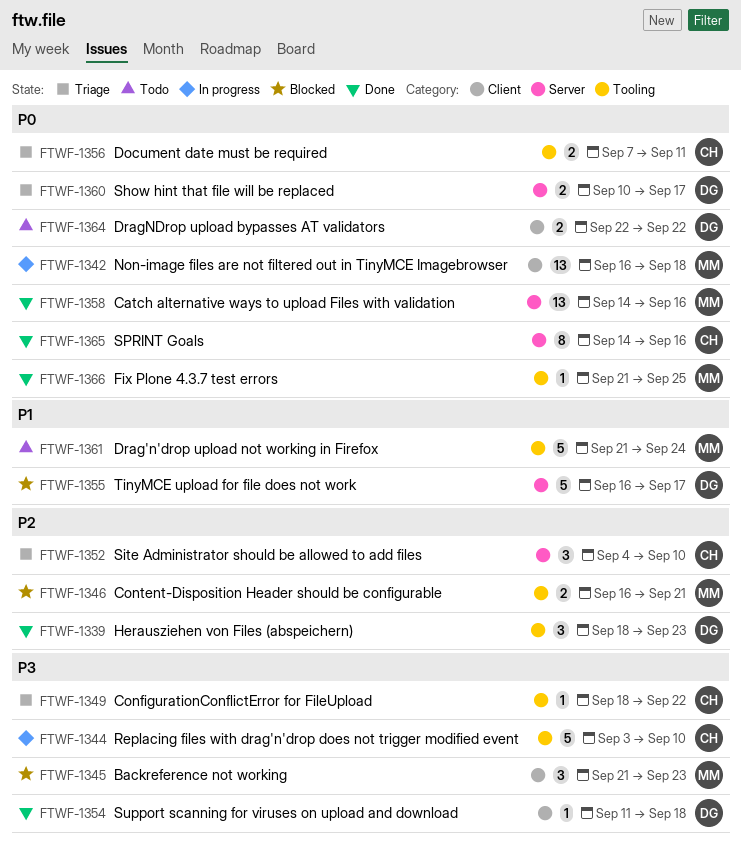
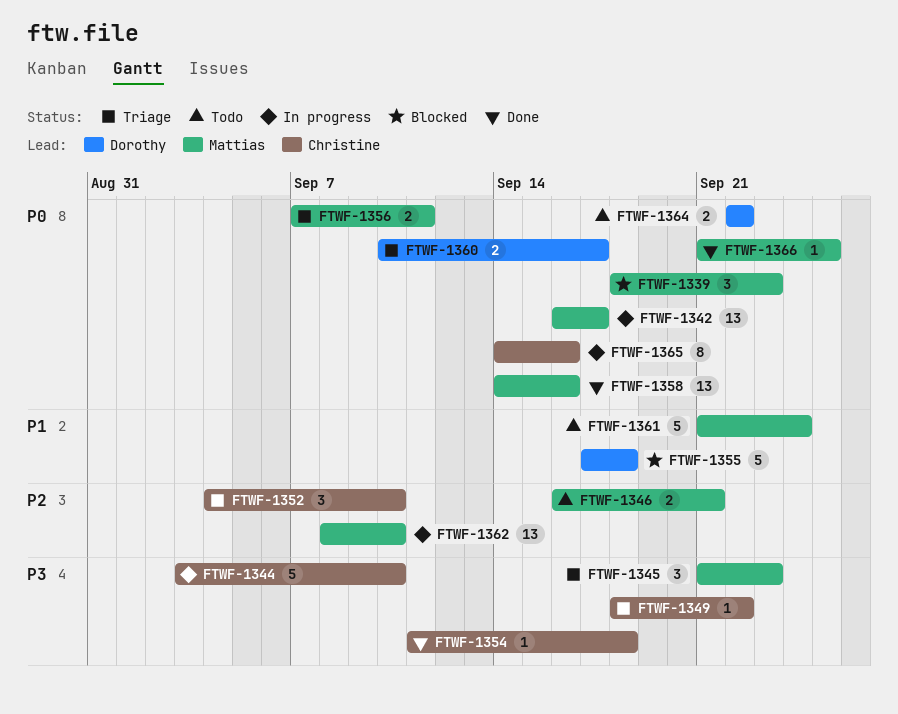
FTWF-1339, status: Done -> Blocked
FTWF-1339, owner: Dorothy -> Mattias
FTWF-1339, priority: P2 -> P0
FTWF-1342, due: Sep 18 -> Sep 17
FTWF-1345, status: Blocked -> Triage
FTWF-1346, status: Blocked -> Todo
FTWF-1354, owner: Dorothy -> Christine
FTWF-1355, start: Sep 16 -> Sep 17
FTWF-1355, due: Sep 17 -> Sep 18
FTWF-1356, owner: Christine -> Mattias
FTWF-1362: none -> present
FTWF-1365, status: Done -> In progress

